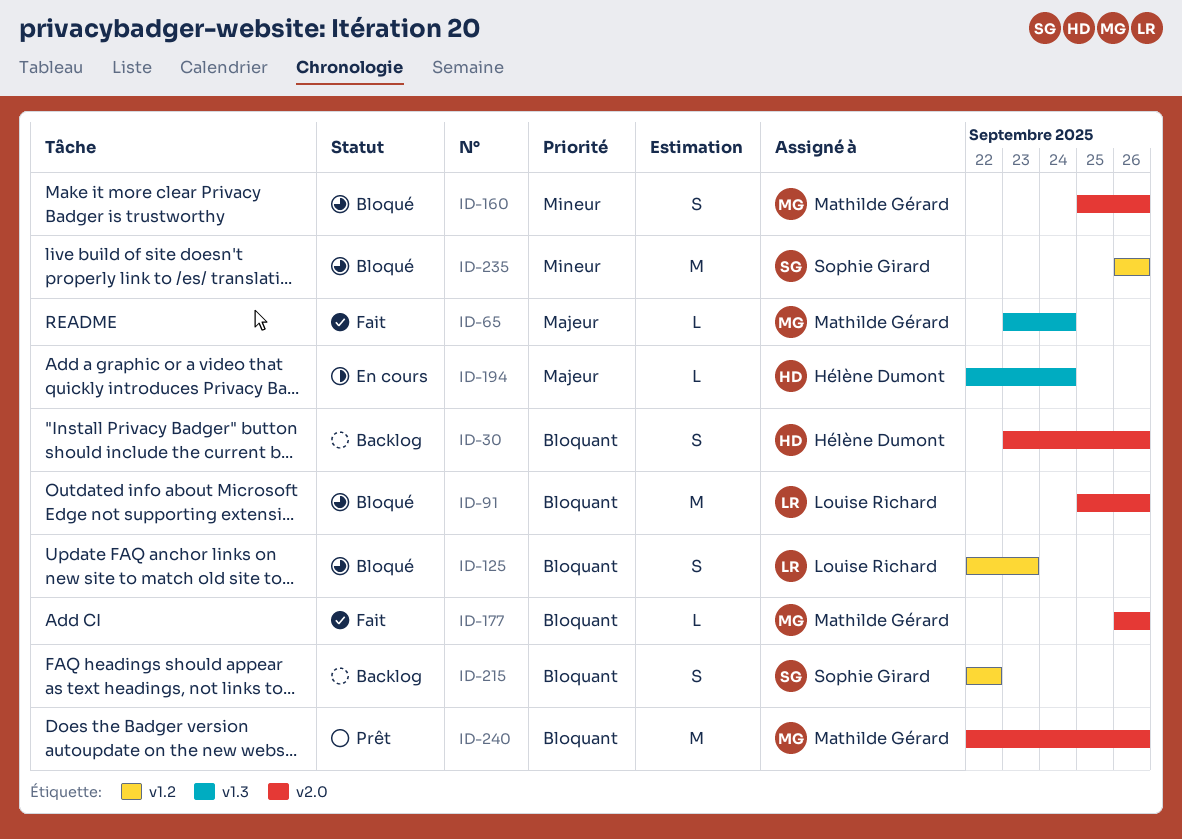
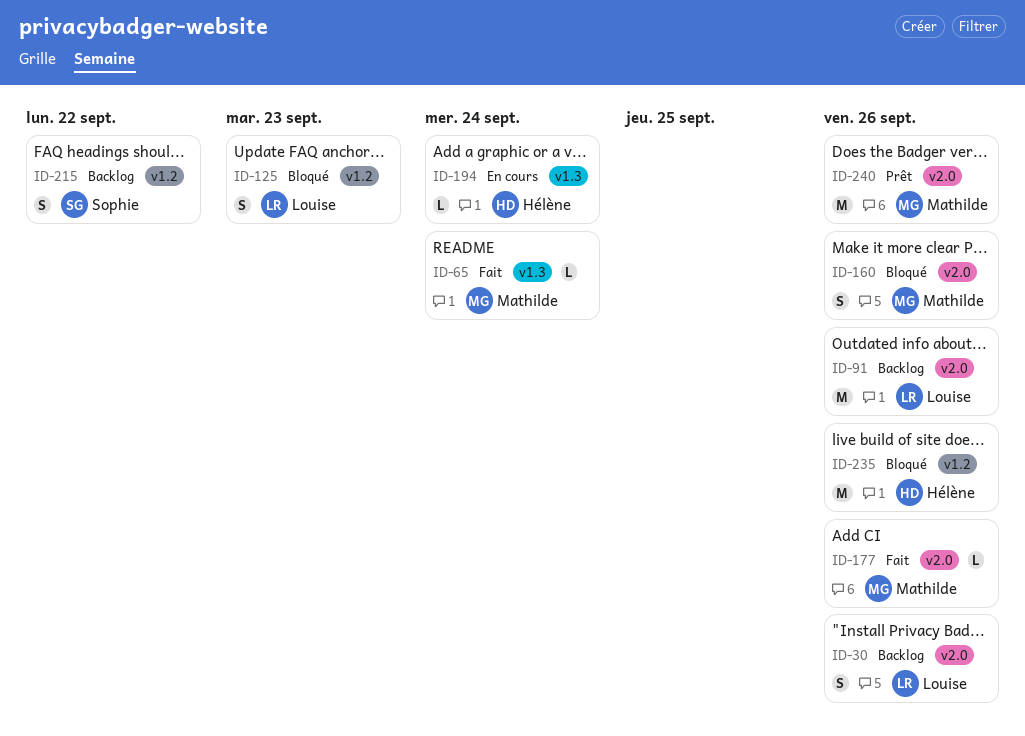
ID-30, owner: Hélène Dumont -> Louise Richard
ID-91, status: Bloqué -> Backlog
ID-235, owner: Sophie Girard -> Hélène Dumont

